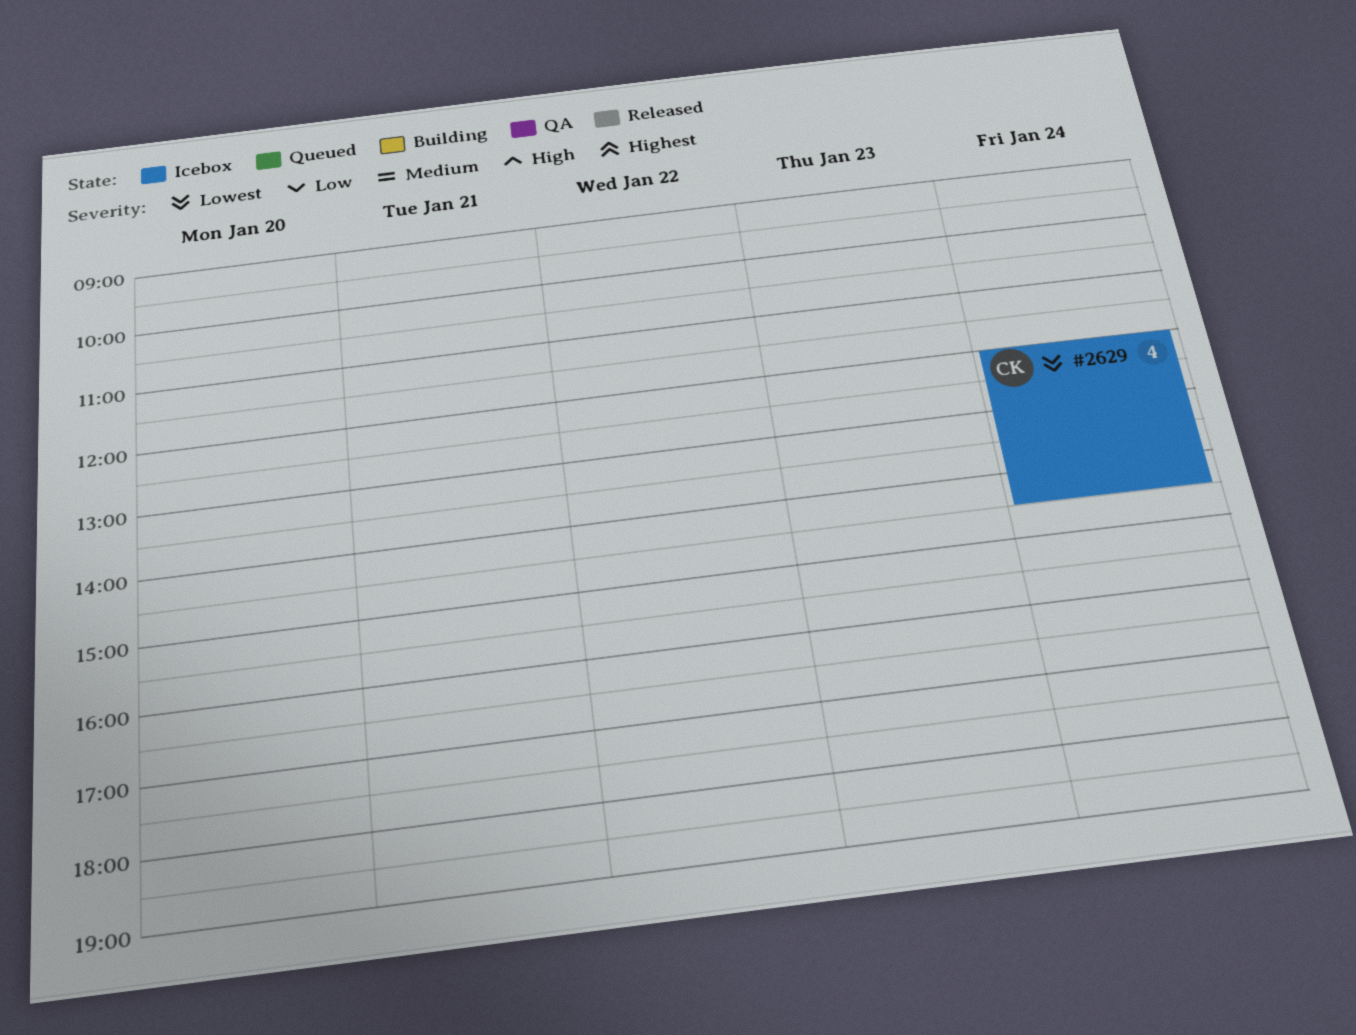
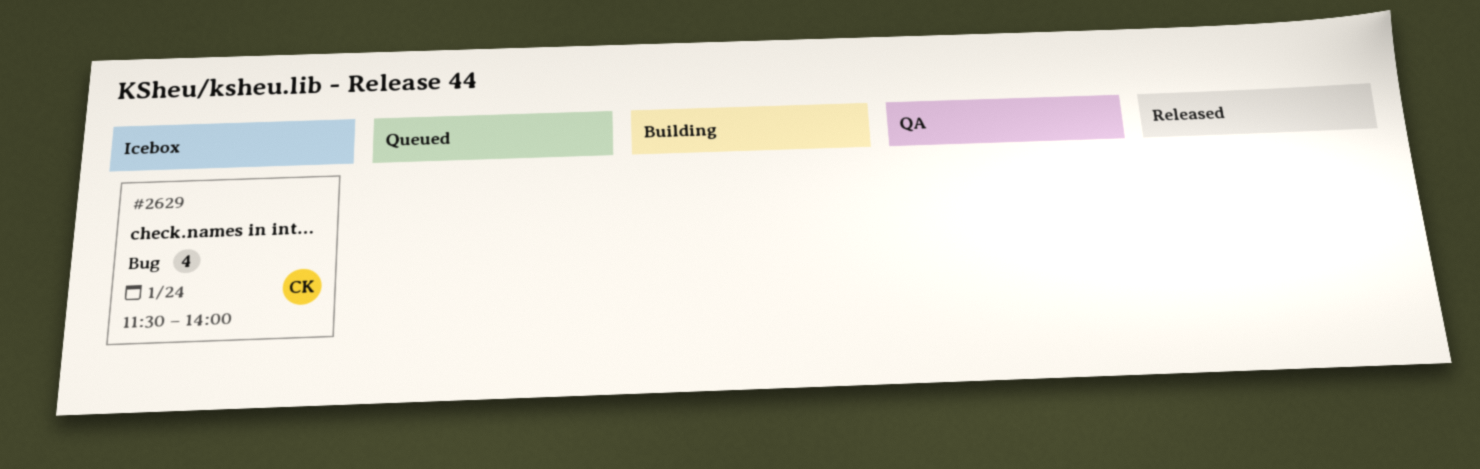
#2629, begins: 12:00 -> 11:30
#2629, ends: 14:30 -> 14:00

